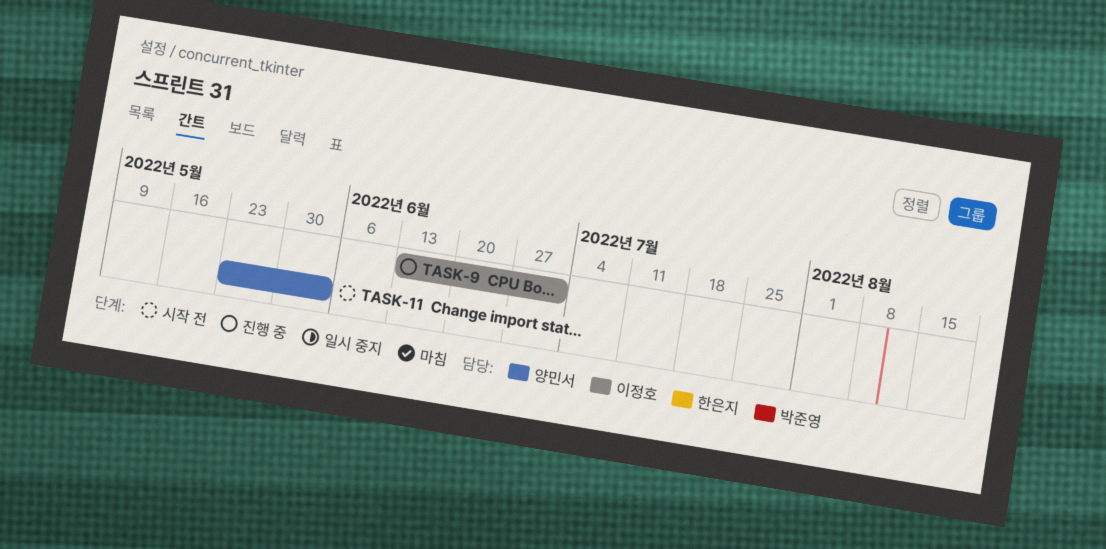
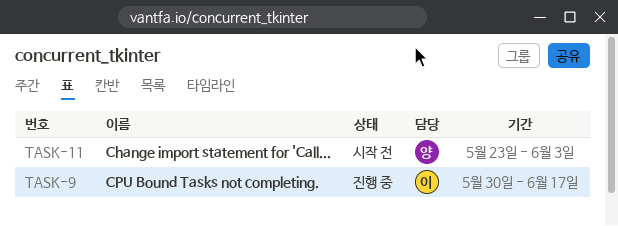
TASK-9, start: Jun 13 -> May 30
TASK-9, due: Jul 1 -> Jun 17

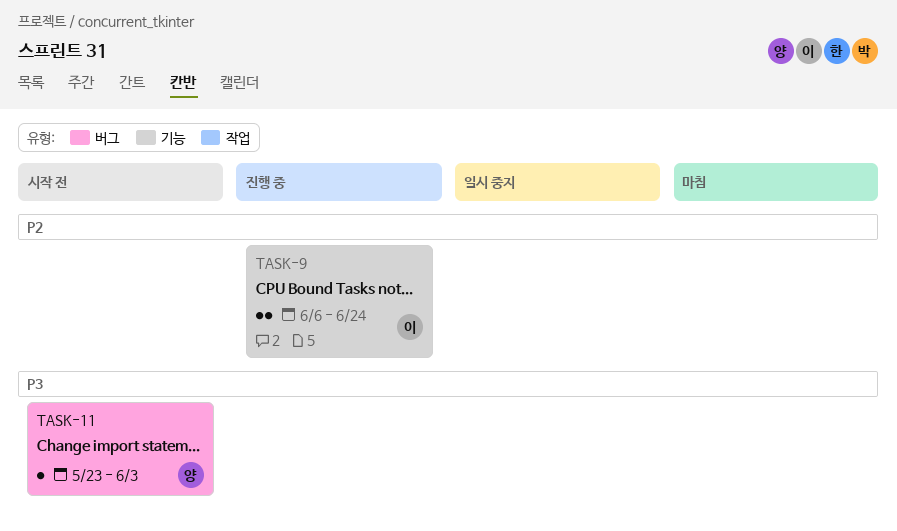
TASK-9, start: May 30 -> Jun 6
TASK-9, due: Jun 17 -> Jun 24

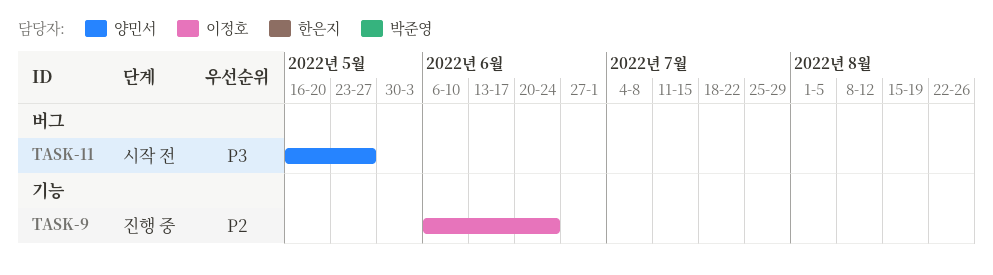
TASK-11, start: May 23 -> May 16
TASK-11, due: Jun 3 -> May 27

